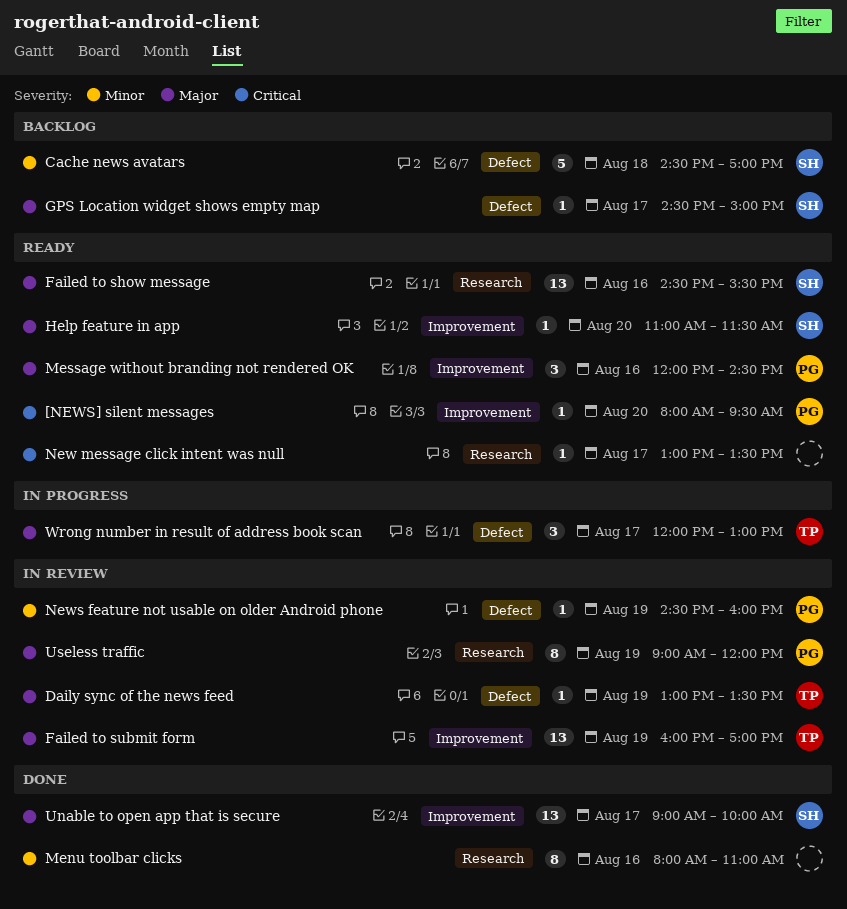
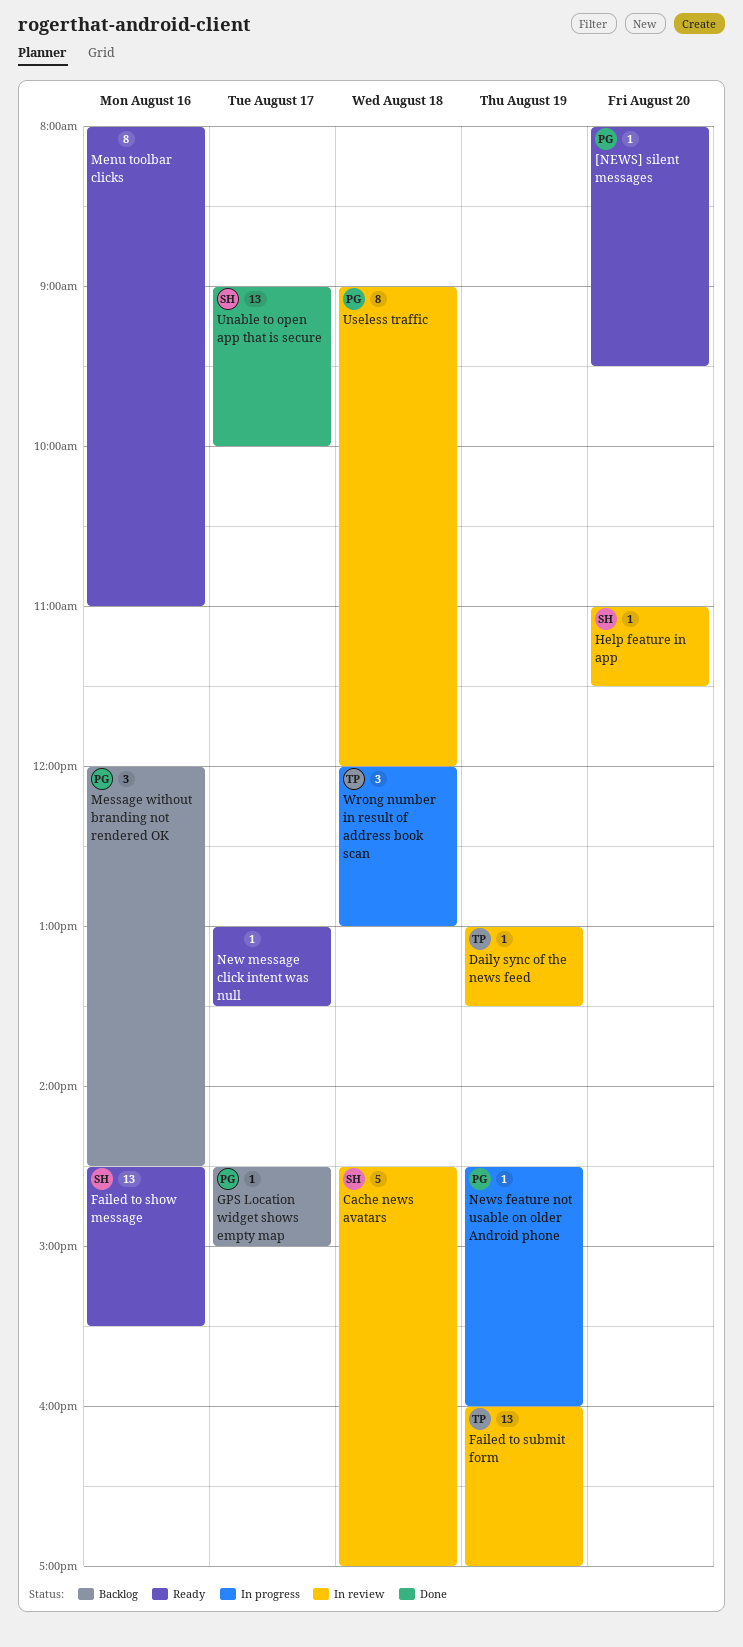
Cache news avatars, status: Backlog -> In review
GPS Location widget shows empty map, owner: SH -> PG
Help feature in app, status: Ready -> In review
Menu toolbar clicks, status: Done -> Ready
Message without branding not rendered OK, status: Ready -> Backlog
News feature not usable on older Android phone, status: In review -> In progress
Useless traffic, day: Aug 19 -> Aug 18
Wrong number in result of address book scan, day: Aug 17 -> Aug 18

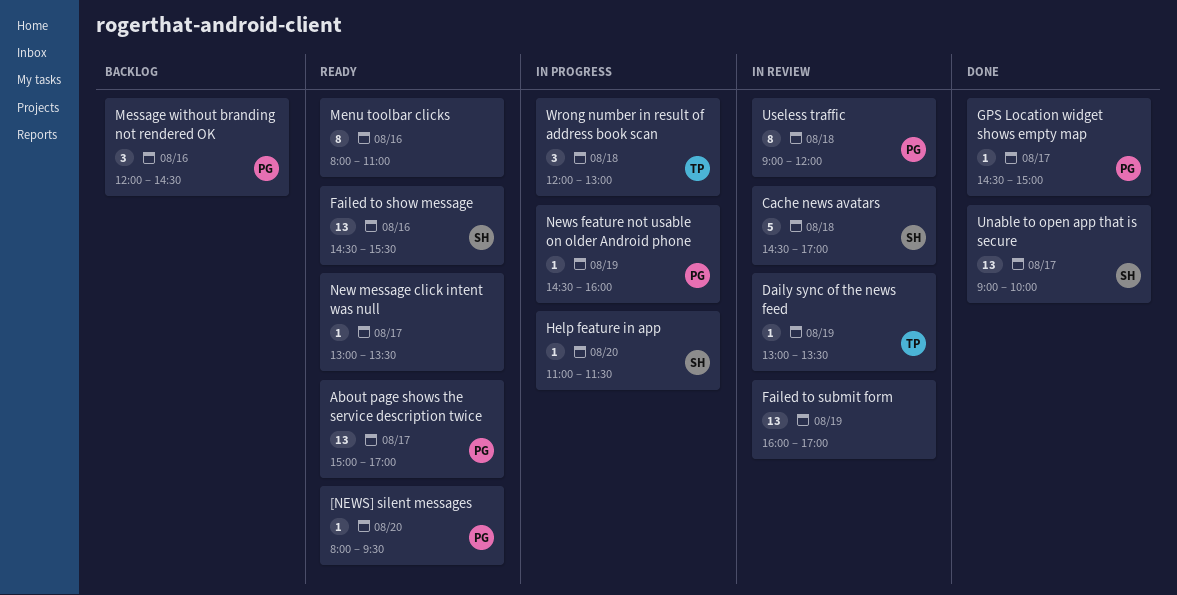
About page shows the service description twice: none -> present
Failed to submit form, owner: TP -> none
GPS Location widget shows empty map, status: Backlog -> Done
Help feature in app, status: In review -> In progress

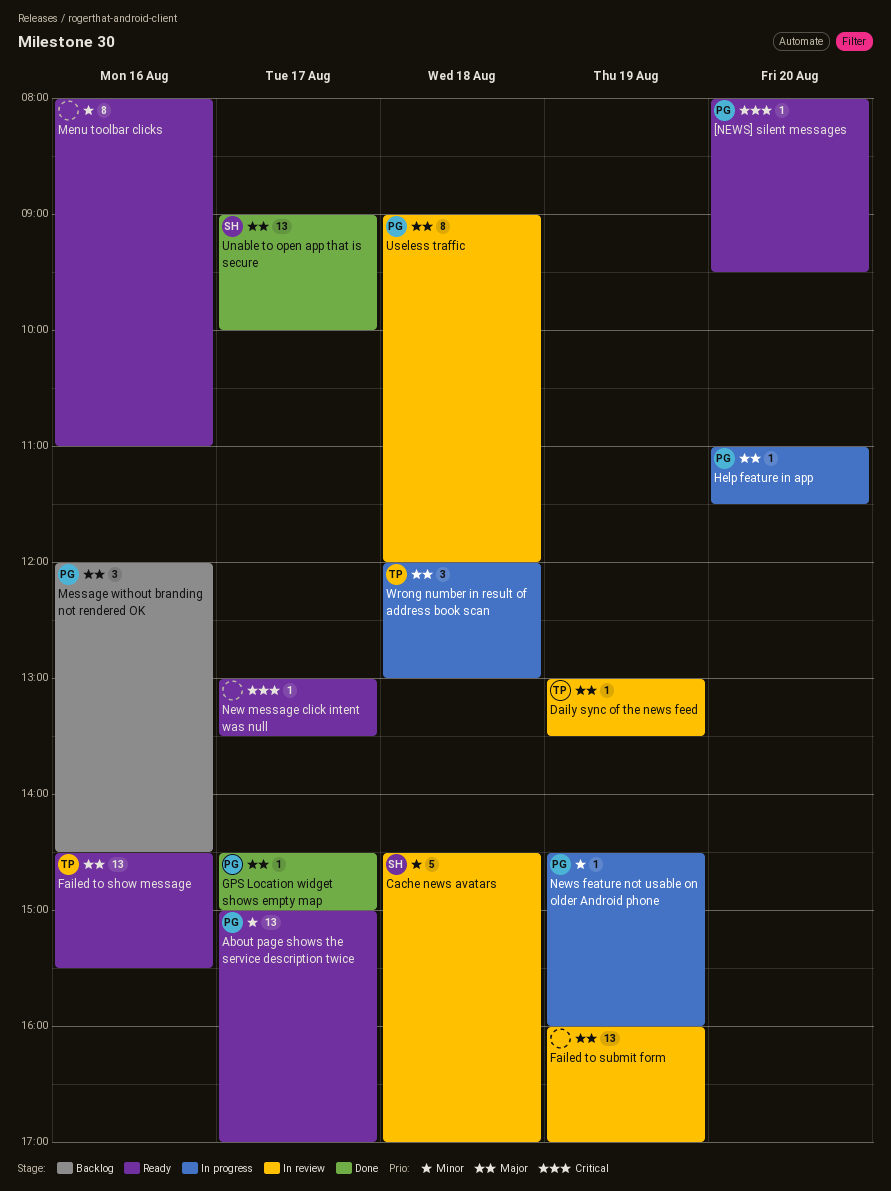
Failed to show message, owner: SH -> TP
Help feature in app, owner: SH -> PG

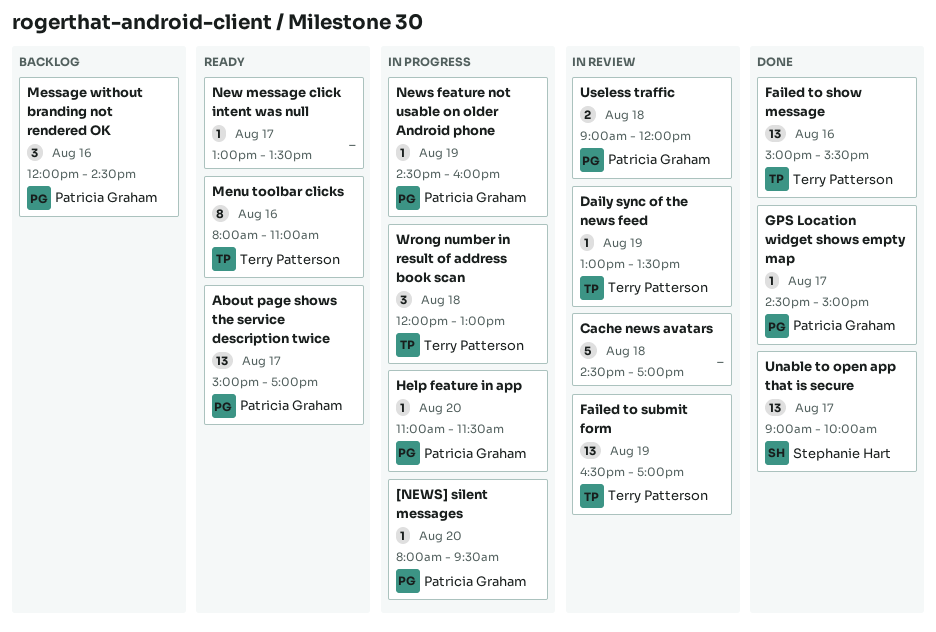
[NEWS] silent messages, status: Ready -> In progress
Cache news avatars, owner: Stephanie Hart -> none
Failed to show message, status: Ready -> Done
Failed to show message, begins: 14:30 -> 15:00
Failed to submit form, owner: none -> Terry Patterson
Failed to submit form, begins: 16:00 -> 16:30
Menu toolbar clicks, owner: none -> Terry Patterson
Useless traffic, estimate: 8 -> 2

